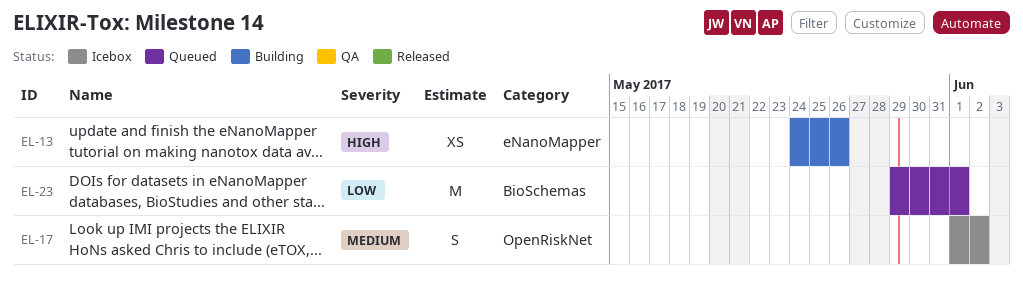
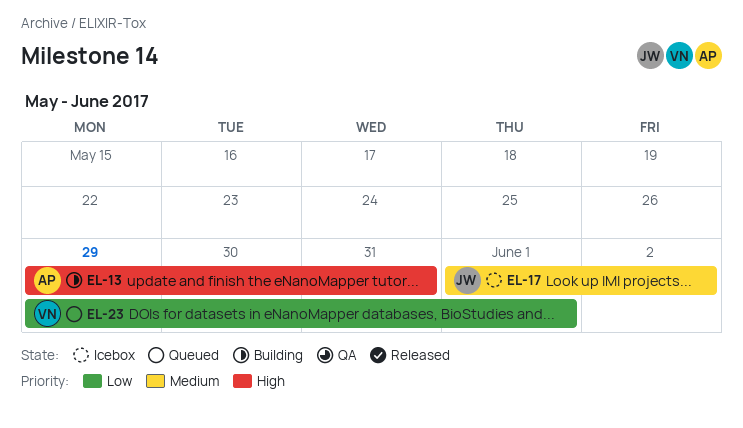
EL-13, start: May 24 -> May 29
EL-13, due: May 26 -> May 31

